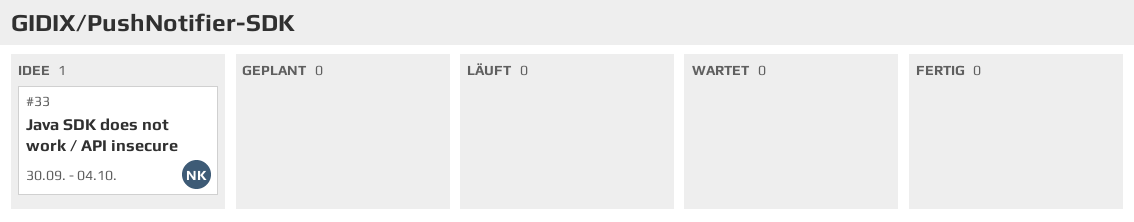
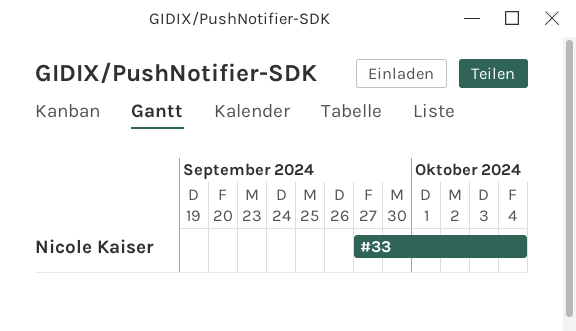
#33, start: Sep 30 -> Sep 27

